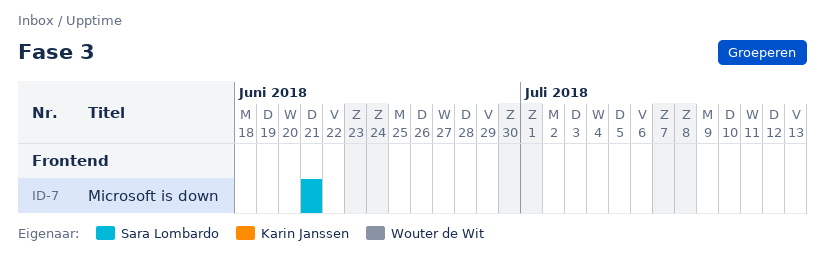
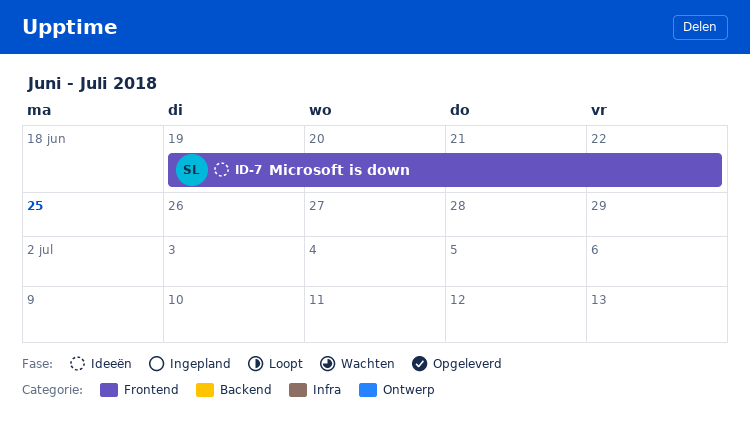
ID-7, start: Jun 21 -> Jun 19
ID-7, due: Jun 21 -> Jun 22

